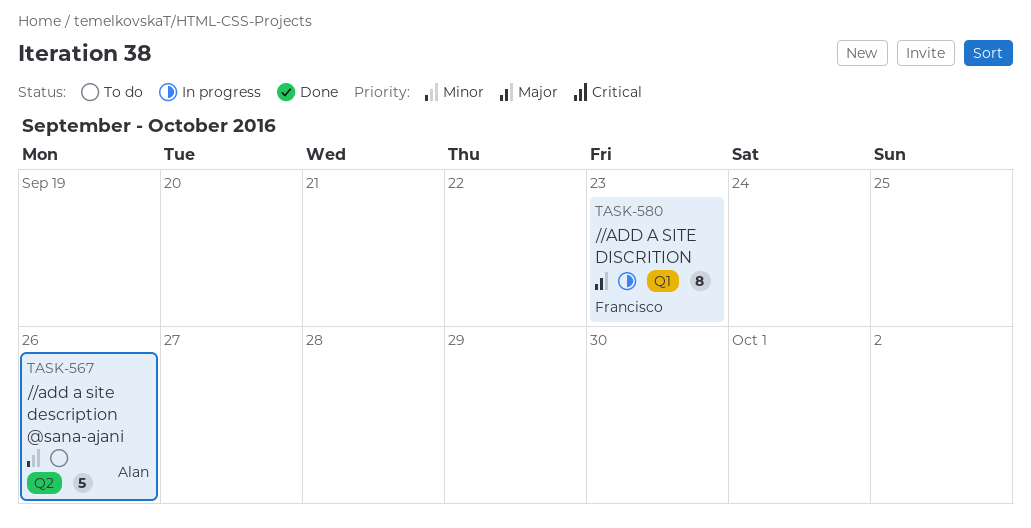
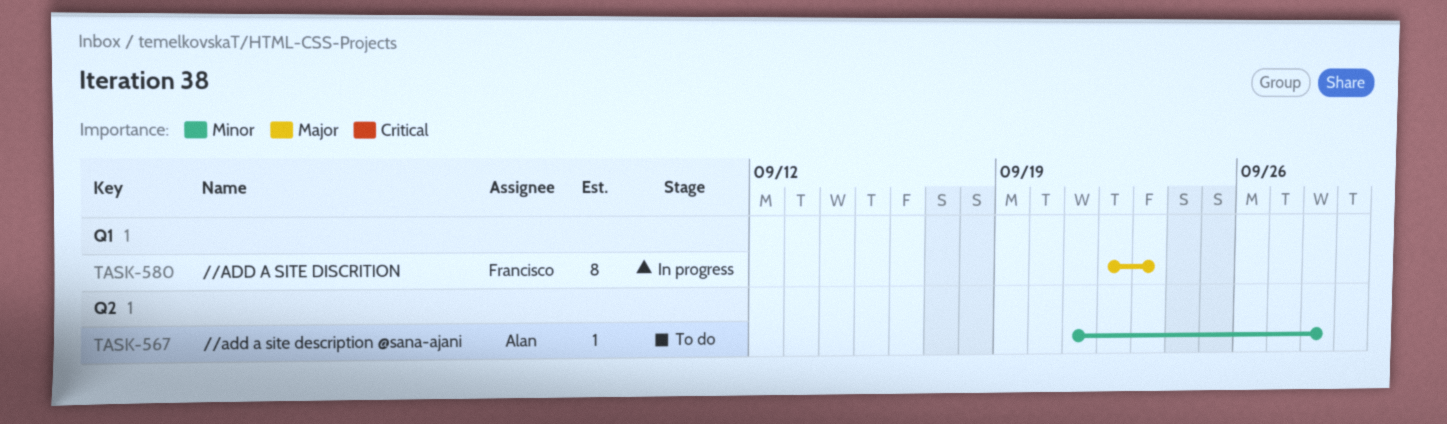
TASK-567, estimate: 5 -> 1
TASK-567, due: Sep 26 -> Sep 28

